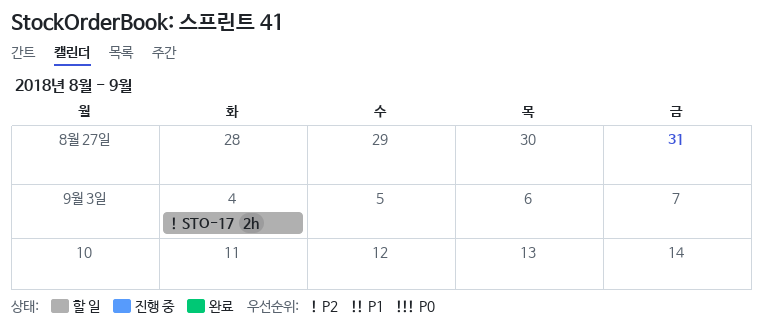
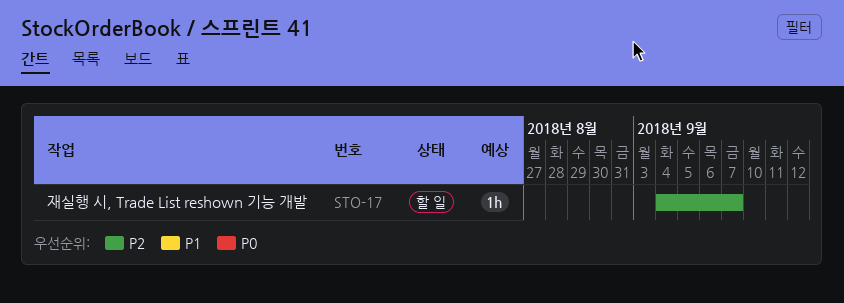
STO-17, estimate: 2h -> 1h
STO-17, due: Sep 4 -> Sep 7

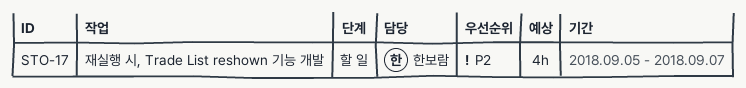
STO-17, estimate: 1h -> 4h
STO-17, start: Sep 4 -> Sep 5

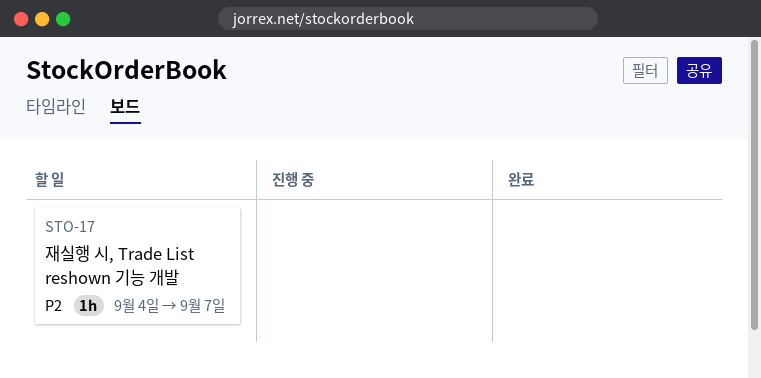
STO-17, estimate: 4h -> 1h
STO-17, start: Sep 5 -> Sep 4

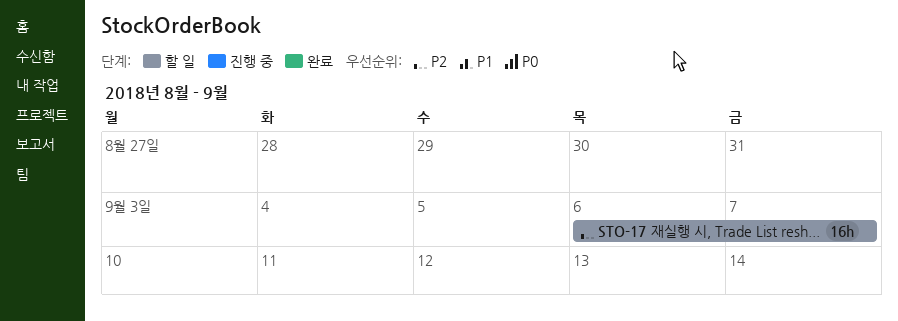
STO-17, estimate: 1h -> 16h
STO-17, start: Sep 4 -> Sep 6

